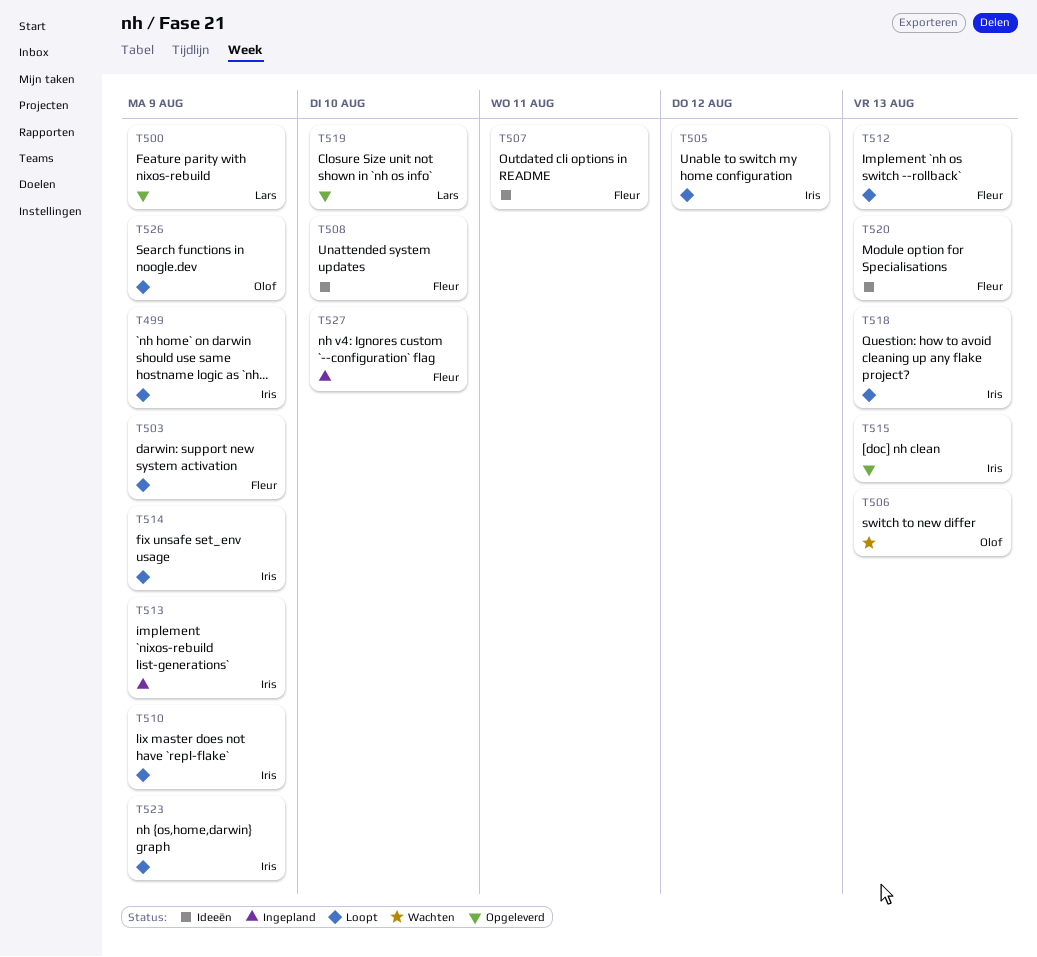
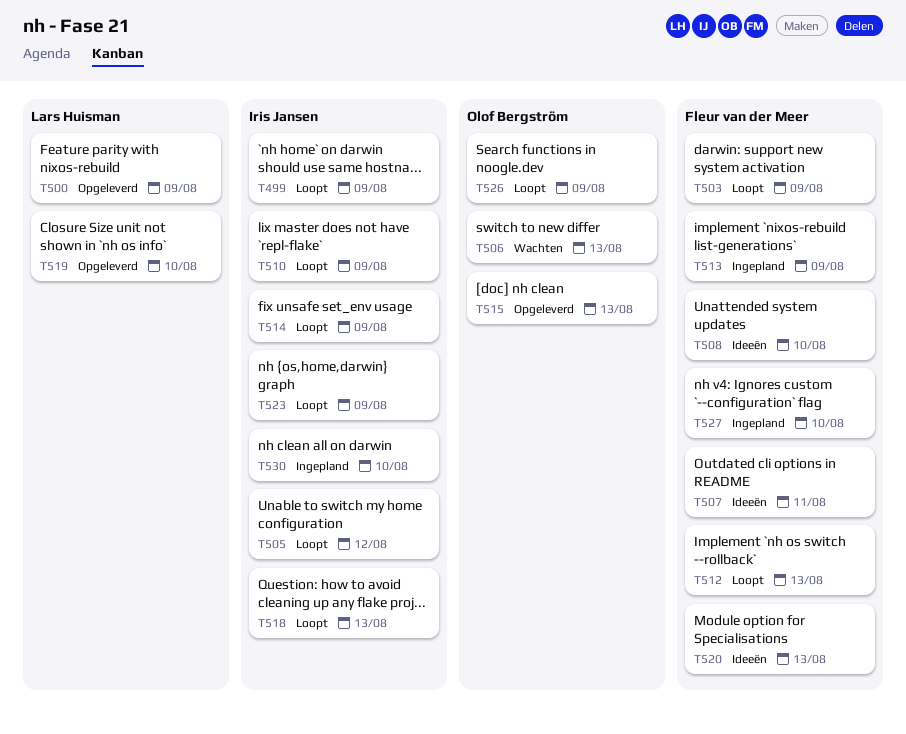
T513, owner: Iris Jansen -> Fleur van der Meer
T515, owner: Iris Jansen -> Olof Bergström
T530: none -> present

